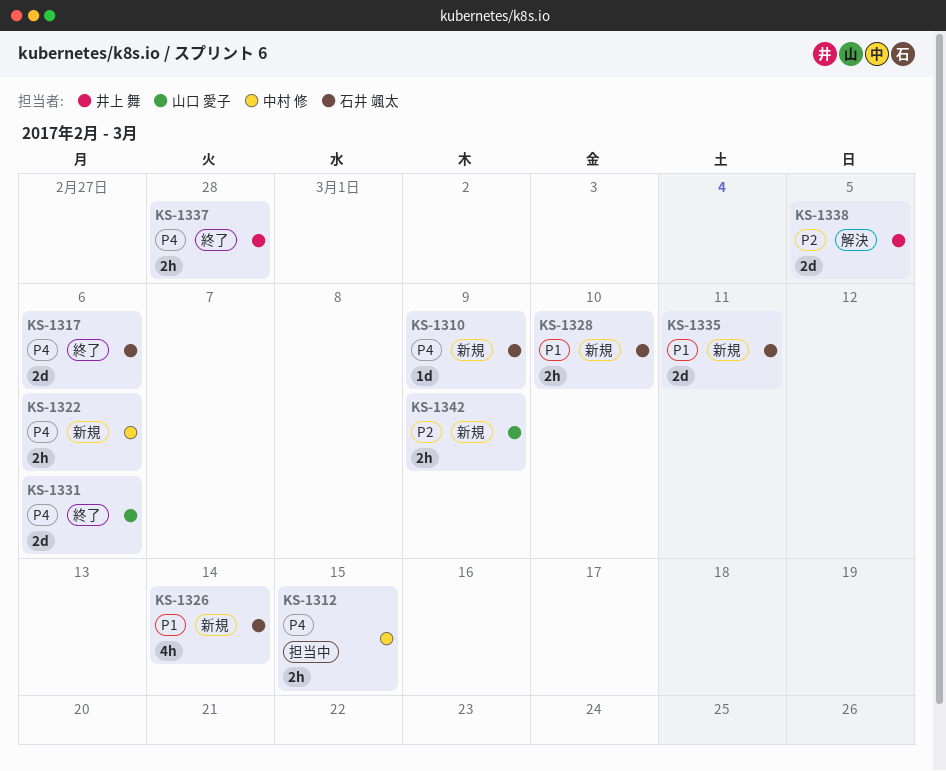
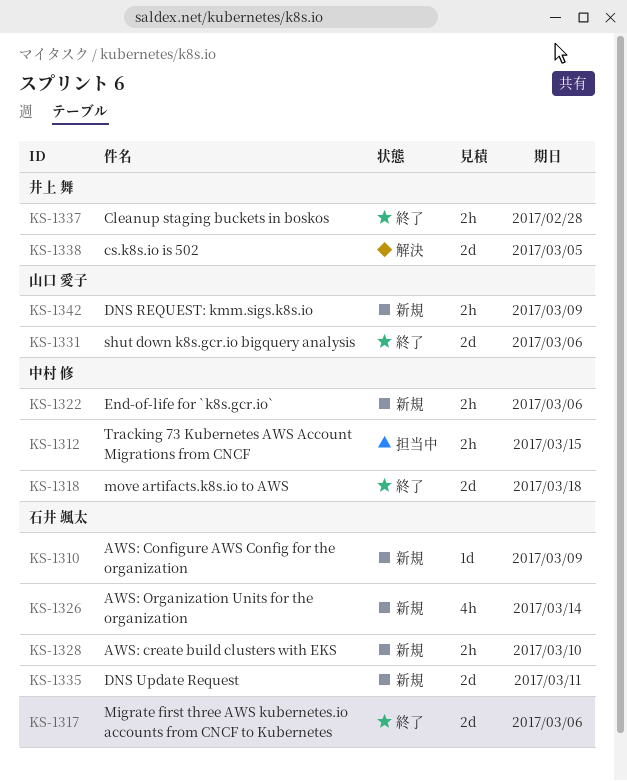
KS-1318: none -> present

